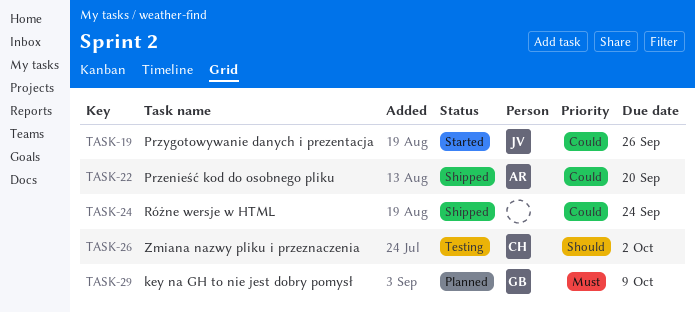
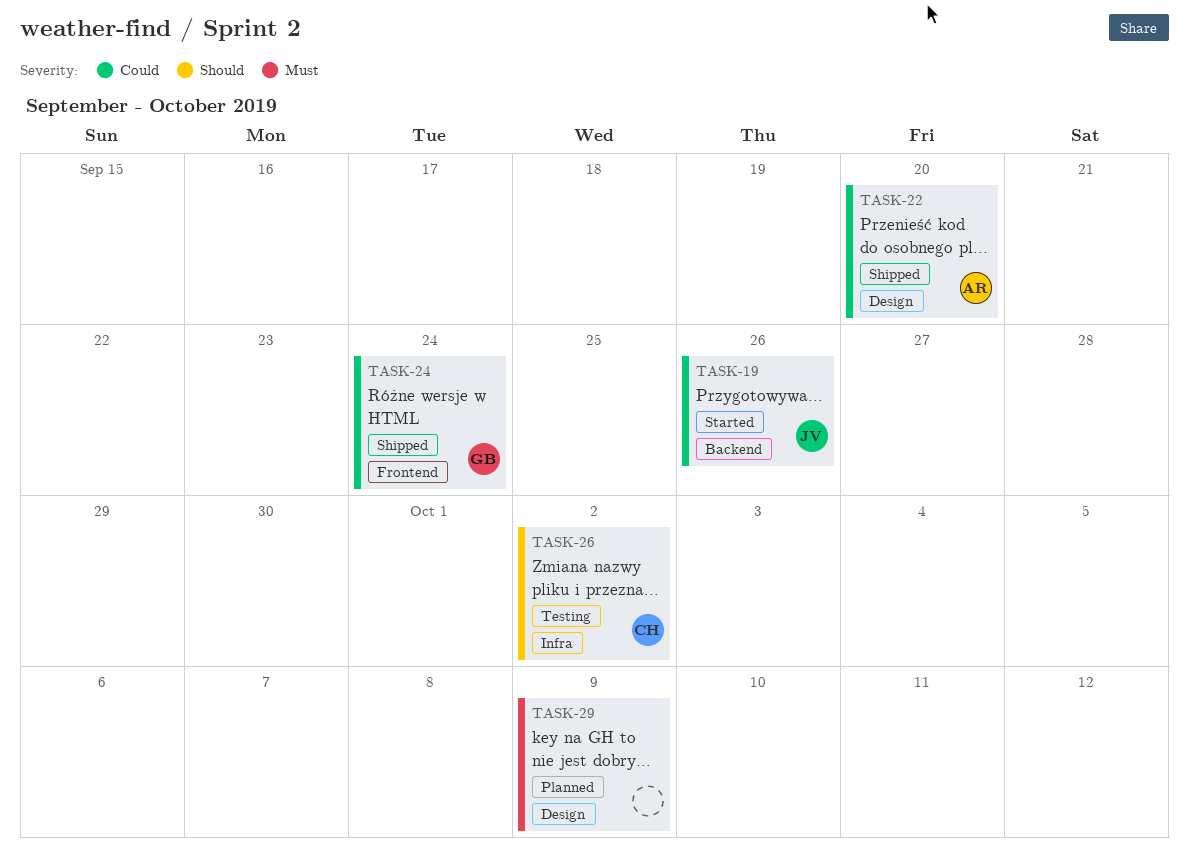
TASK-24, owner: none -> GB
TASK-29, owner: GB -> none

